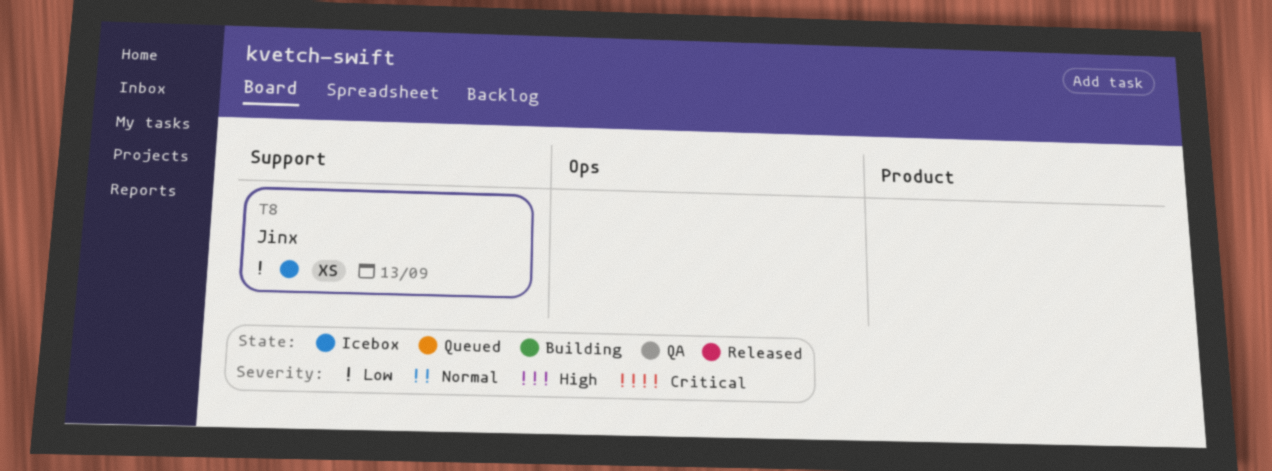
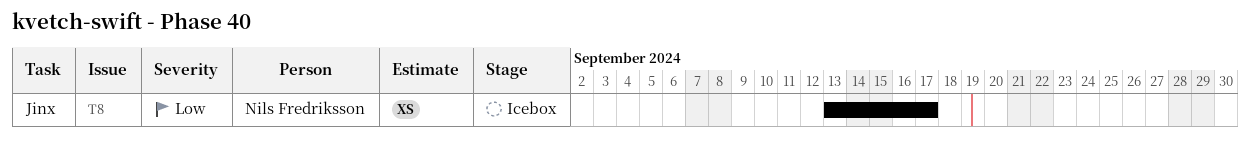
T8, due: Sep 13 -> Sep 17

